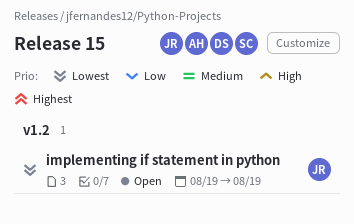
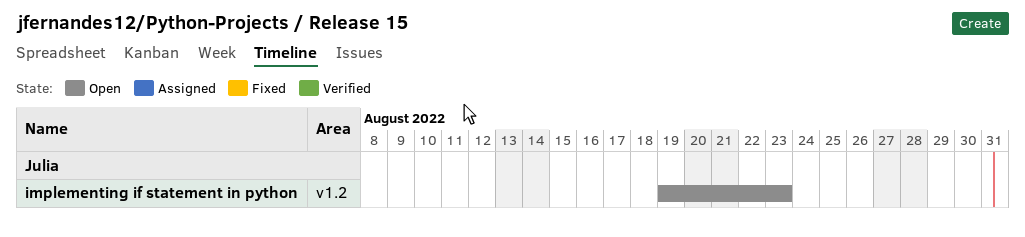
implementing if statement in python, due: Aug 19 -> Aug 23

